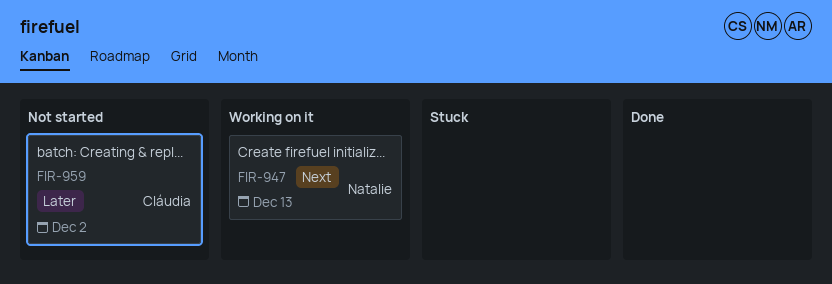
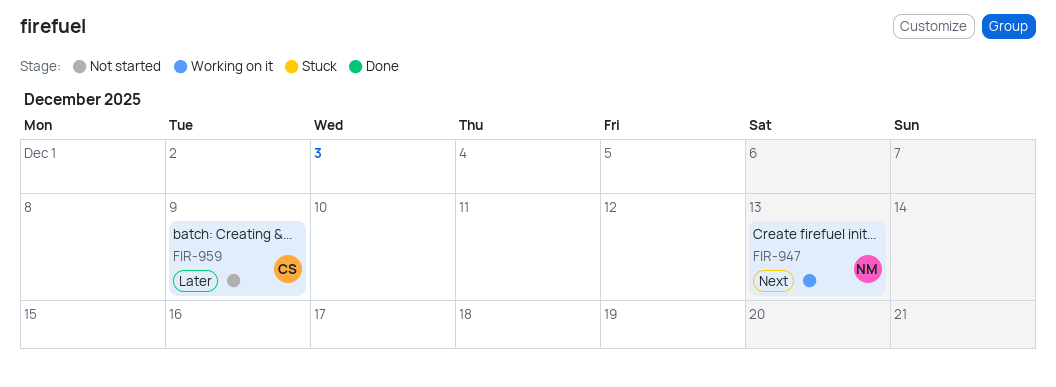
FIR-959, due: Dec 2 -> Dec 9

